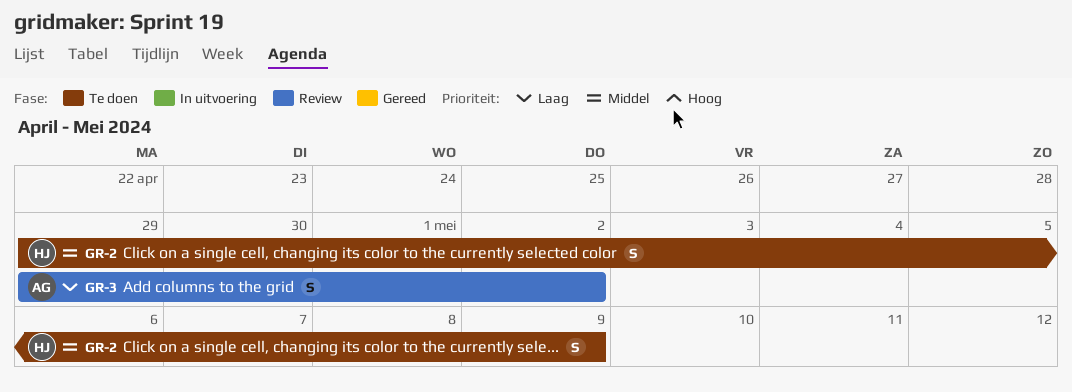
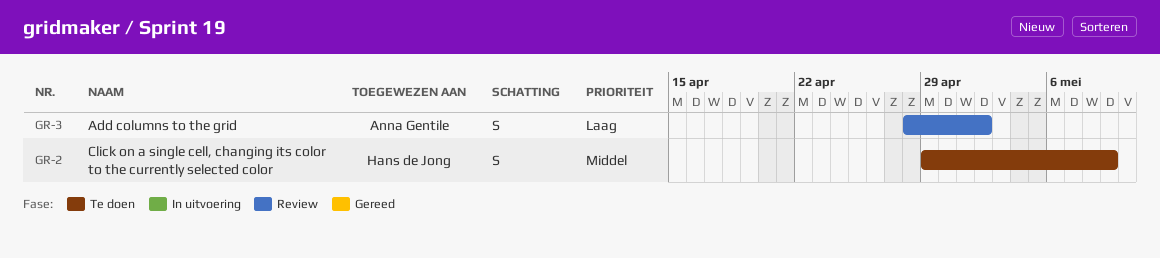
GR-3, start: Apr 29 -> Apr 28

